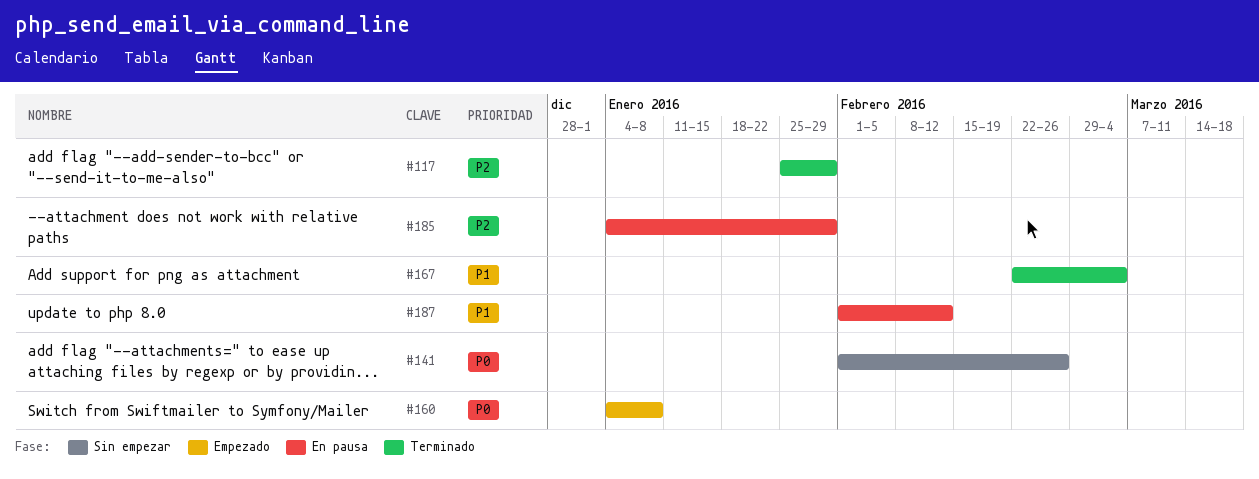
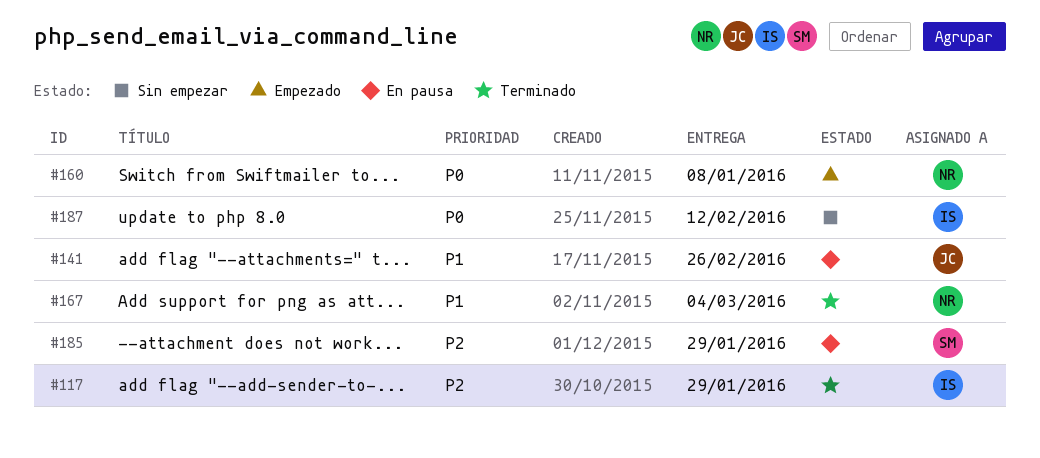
#141, status: Sin empezar -> En pausa
#141, priority: P0 -> P1
#187, status: En pausa -> Sin empezar
#187, priority: P1 -> P0

